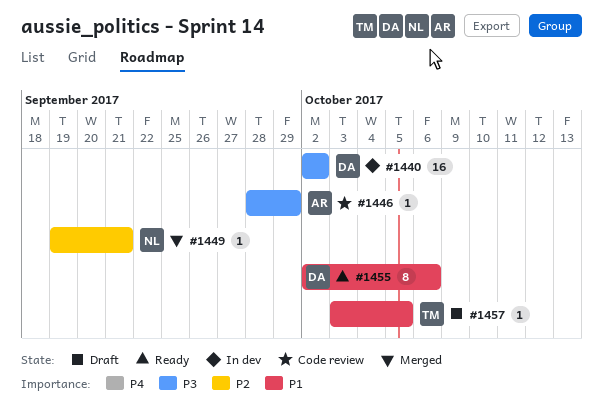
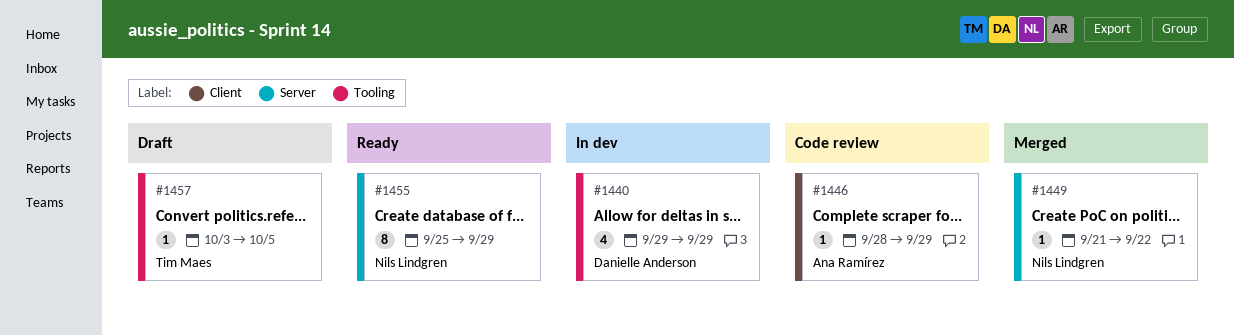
#1440, estimate: 16 -> 4
#1440, start: Oct 2 -> Sep 29
#1440, due: Oct 2 -> Sep 29
#1449, start: Sep 19 -> Sep 21
#1449, due: Sep 21 -> Sep 22
#1455, owner: Danielle Anderson -> Nils Lindgren
#1455, start: Oct 2 -> Sep 25
#1455, due: Oct 6 -> Sep 29

